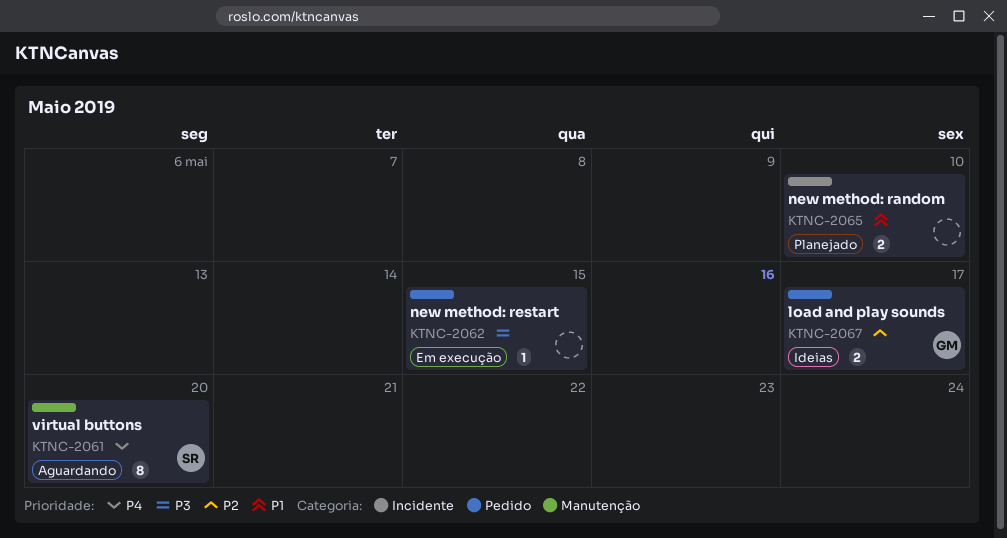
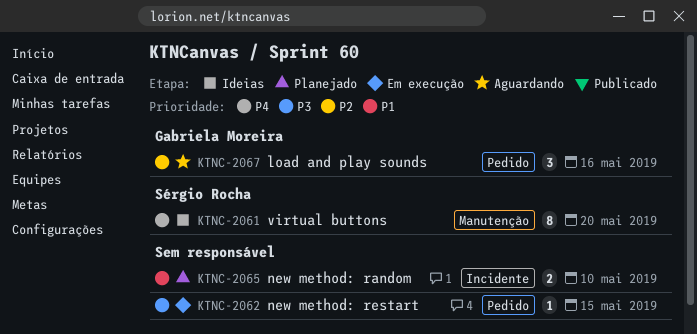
KTNC-2061, status: Aguardando -> Ideias
KTNC-2067, status: Ideias -> Aguardando
KTNC-2067, estimate: 2 -> 3
KTNC-2067, due: May 17 -> May 16

